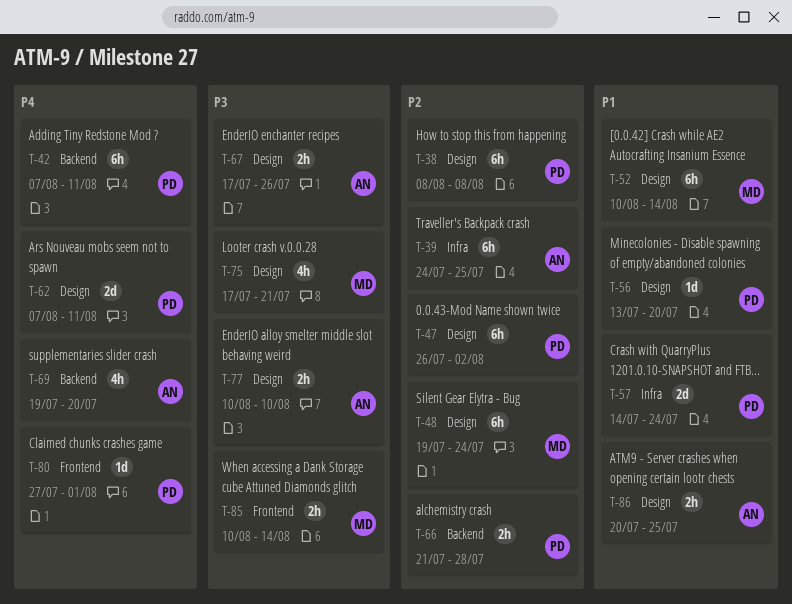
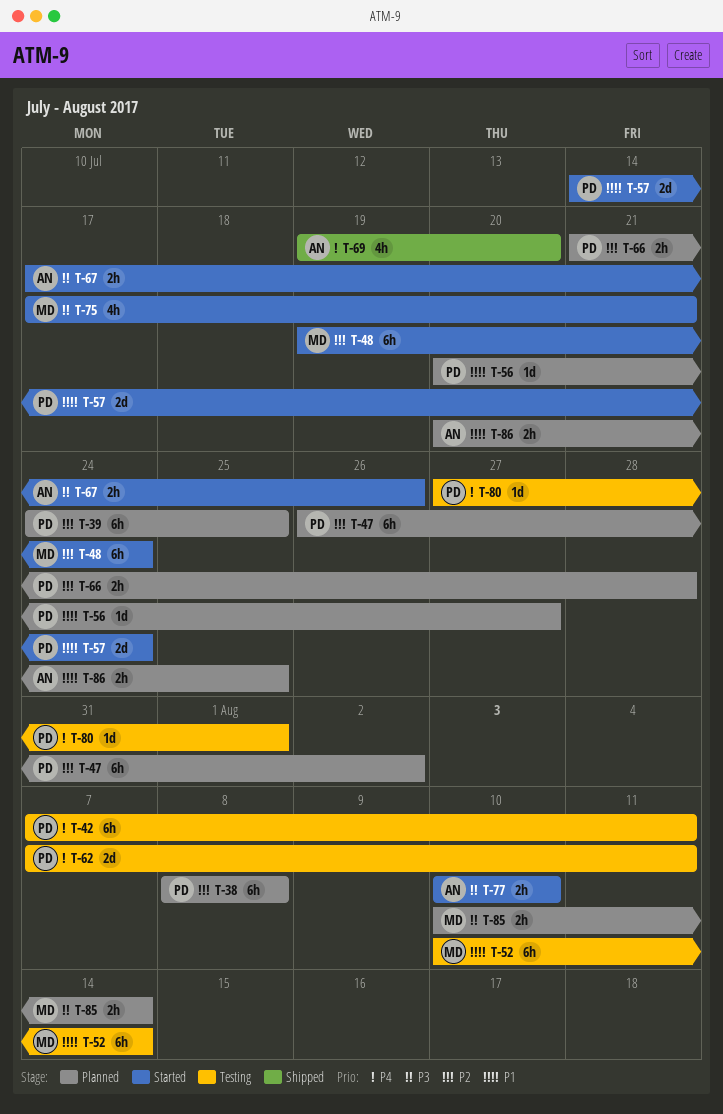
T-39, owner: AN -> PD
T-56, start: Jul 13 -> Jul 20
T-56, due: Jul 20 -> Jul 27

